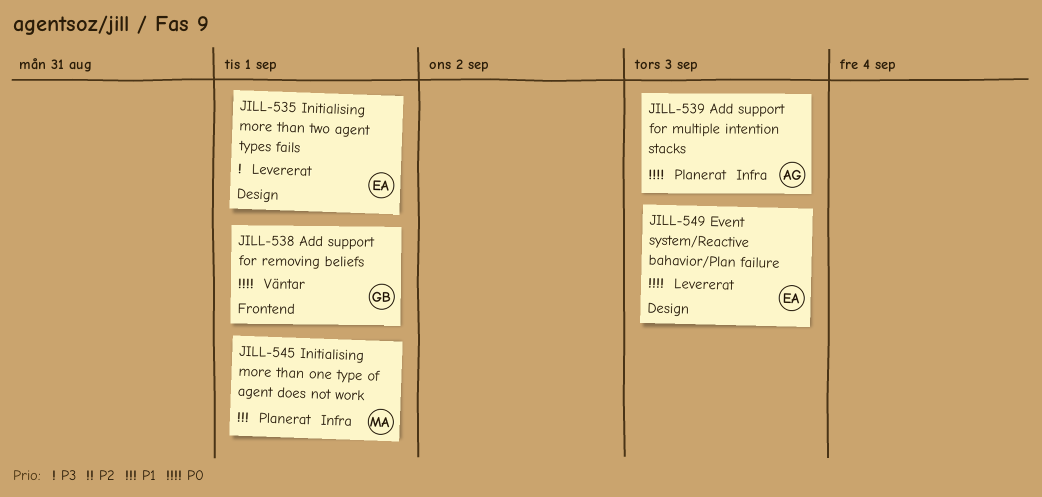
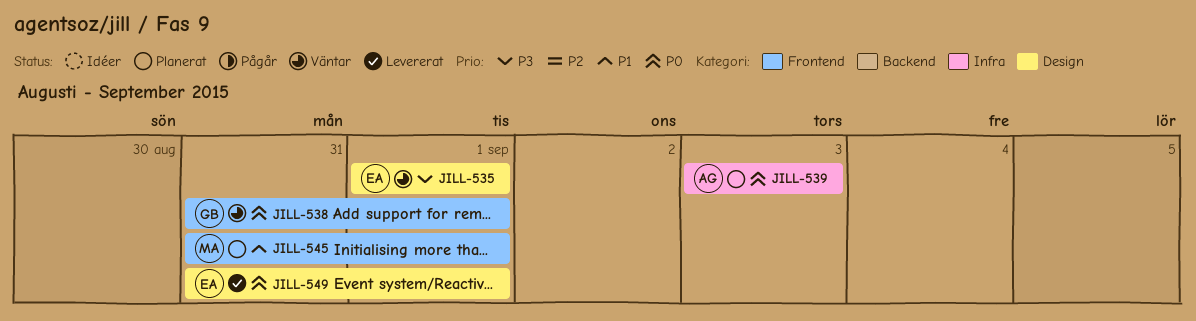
JILL-535, status: Levererat -> Väntar
JILL-545, label: Infra -> Frontend
JILL-549, due: Sep 3 -> Sep 1

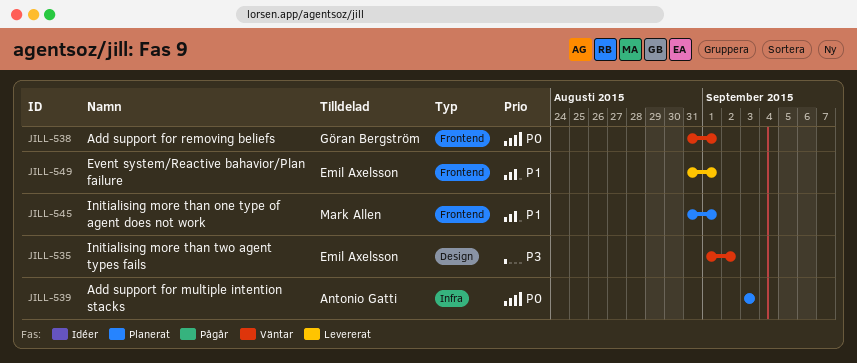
JILL-535, due: Sep 1 -> Sep 2
JILL-549, priority: P0 -> P1
JILL-549, label: Design -> Frontend

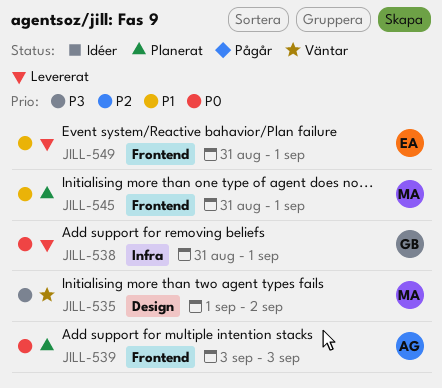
JILL-535, owner: Emil Axelsson -> Mark Allen
JILL-538, status: Väntar -> Levererat
JILL-538, label: Frontend -> Infra
JILL-539, label: Infra -> Frontend

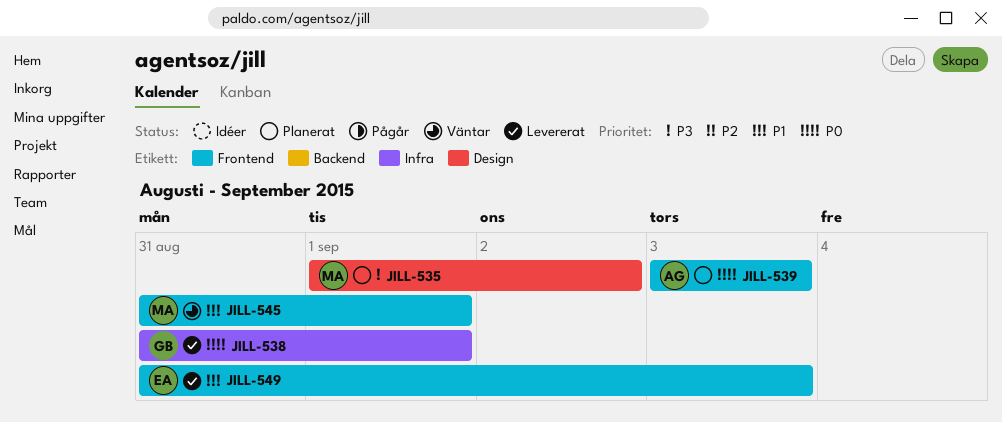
JILL-535, status: Väntar -> Planerat
JILL-545, status: Planerat -> Väntar
JILL-549, due: Sep 1 -> Sep 3

